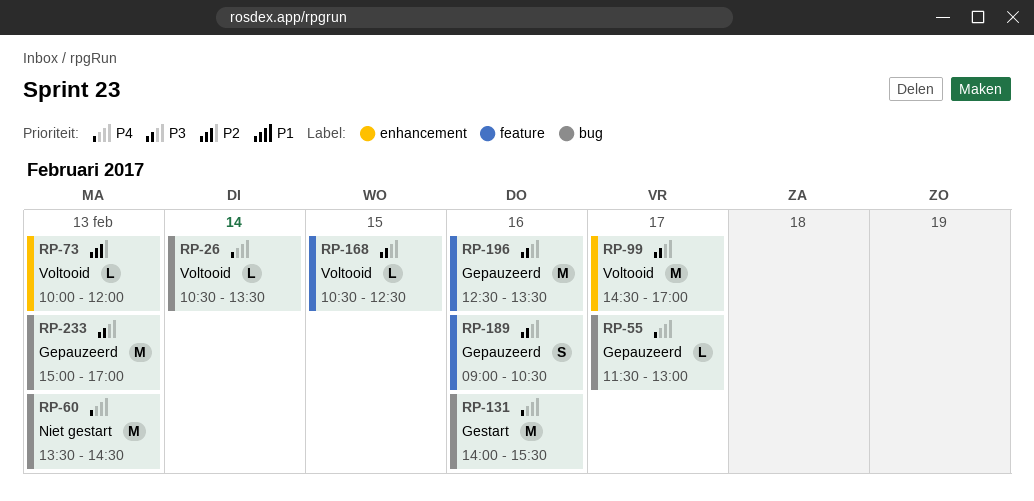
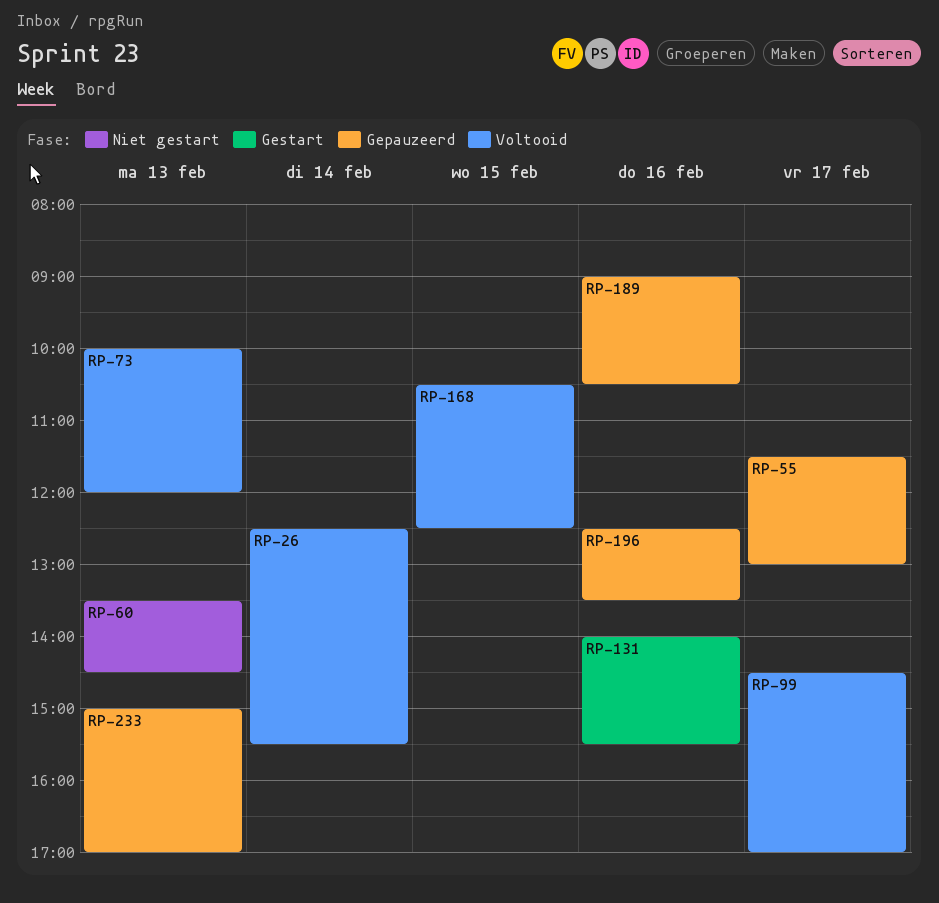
RP-26, begins: 10:30 -> 12:30
RP-26, ends: 13:30 -> 15:30

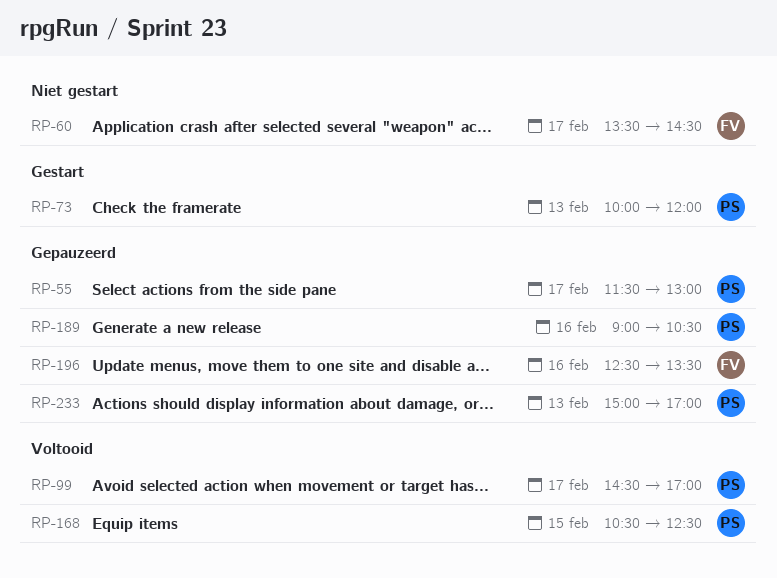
RP-26: present -> none
RP-60, day: Feb 13 -> Feb 17
RP-73, status: Voltooid -> Gestart
RP-131: present -> none

